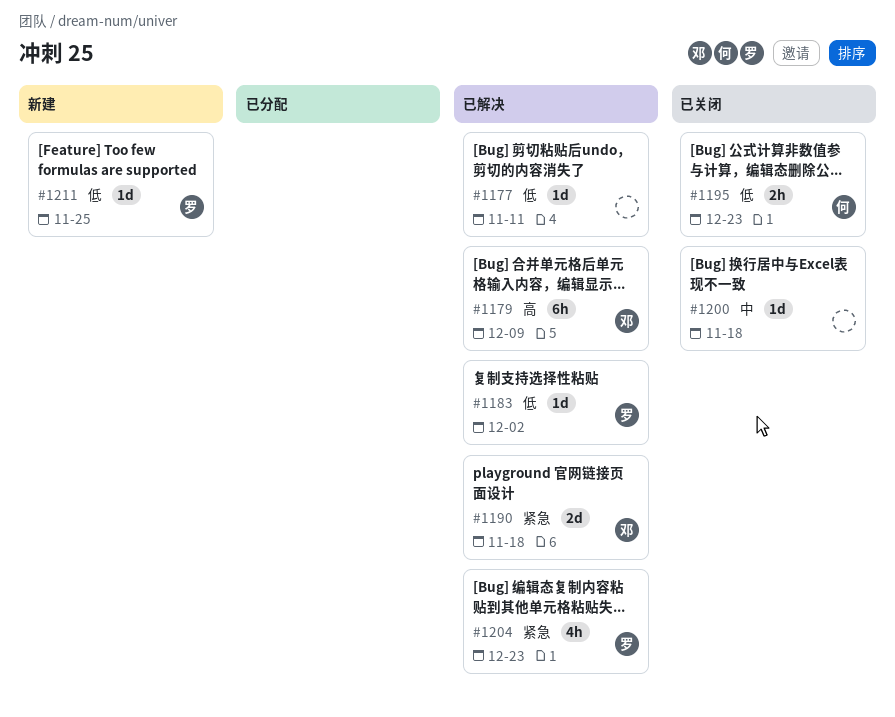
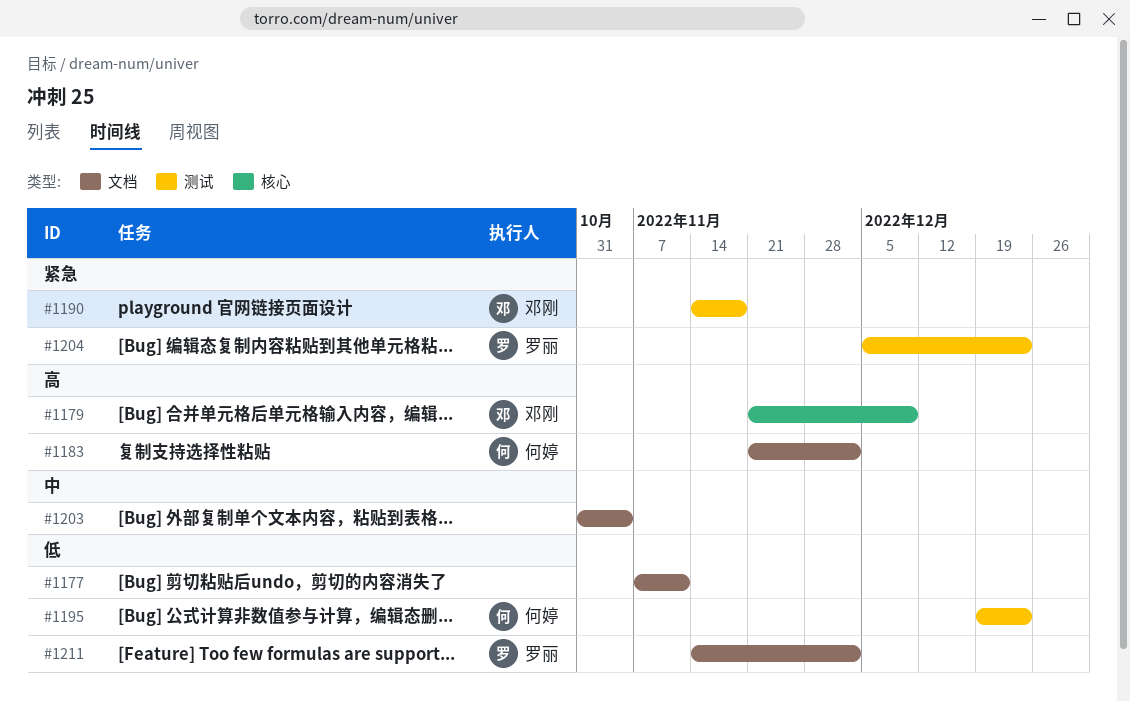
#1183, owner: 罗丽 -> 何婷
#1183, priority: 低 -> 高
#1200: present -> none
#1203: none -> present
#1211, due: Nov 25 -> Dec 2

